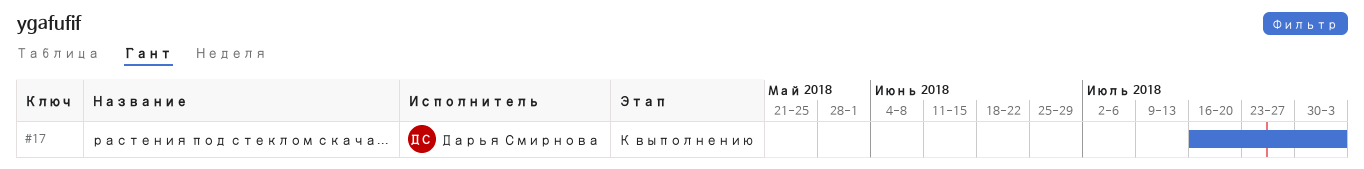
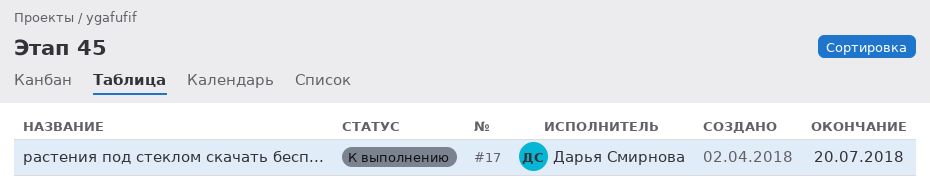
#17, due: Aug 3 -> Jul 20

